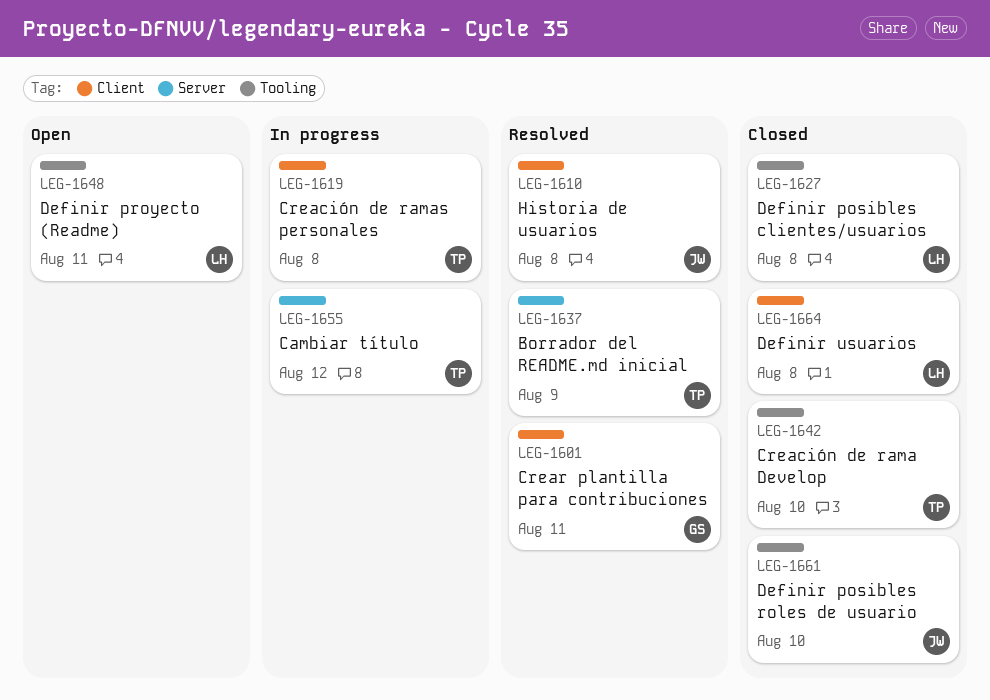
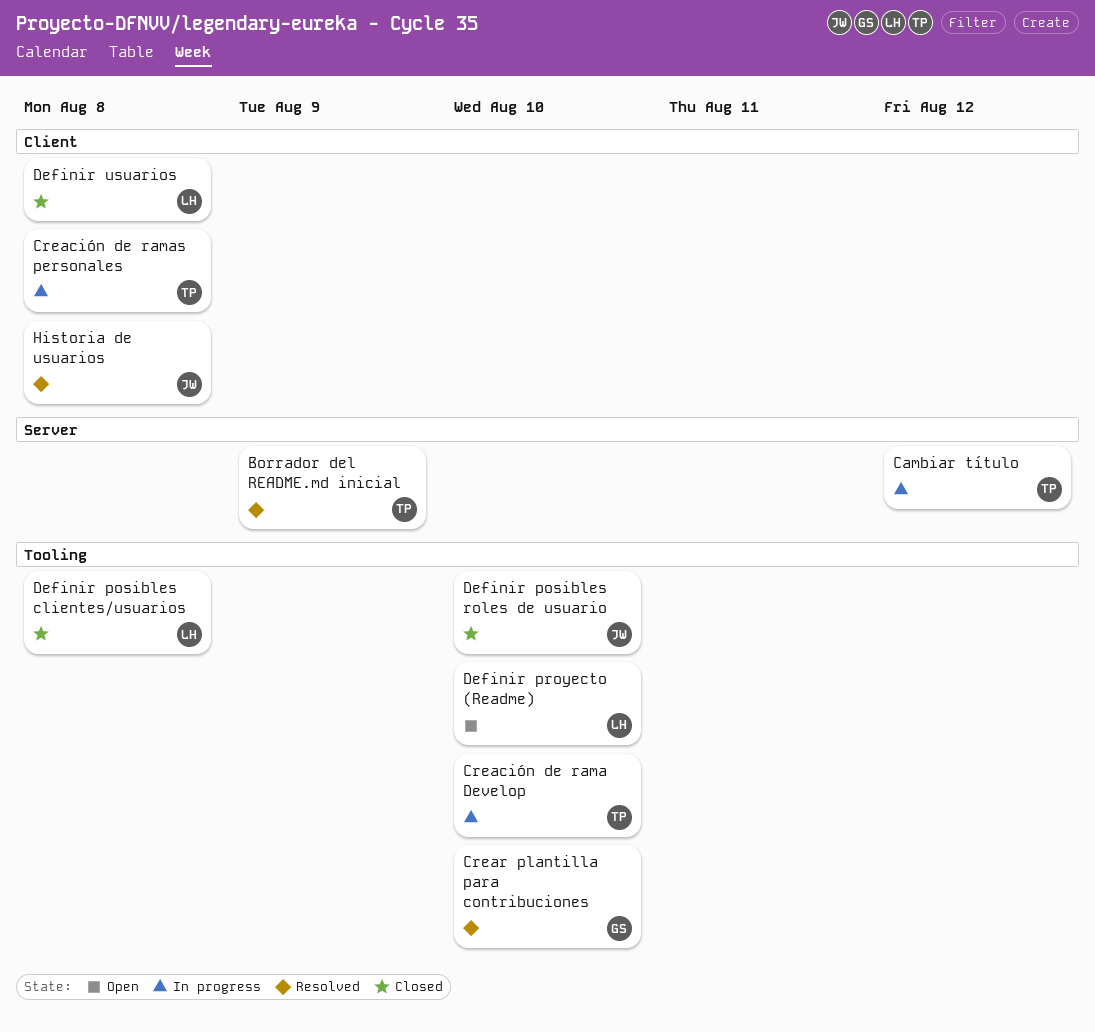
Creación de rama Develop, status: Closed -> In progress
Crear plantilla para contribuciones, label: Client -> Tooling
Crear plantilla para contribuciones, due: Aug 11 -> Aug 10
Definir proyecto (Readme), due: Aug 11 -> Aug 10

